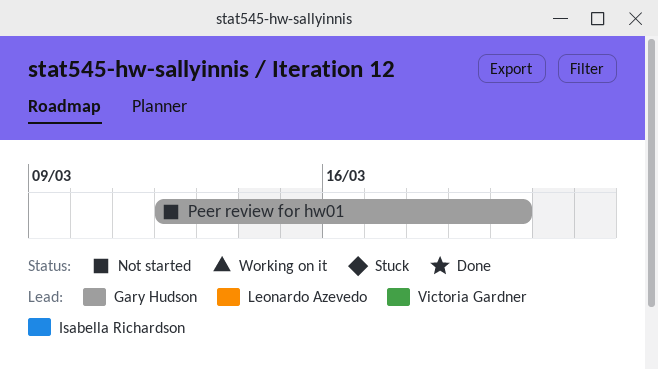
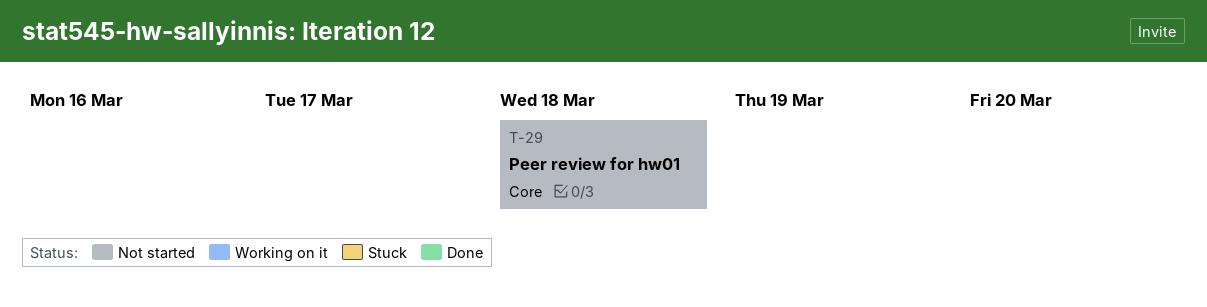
Peer review for hw01, due: Mar 20 -> Mar 18

